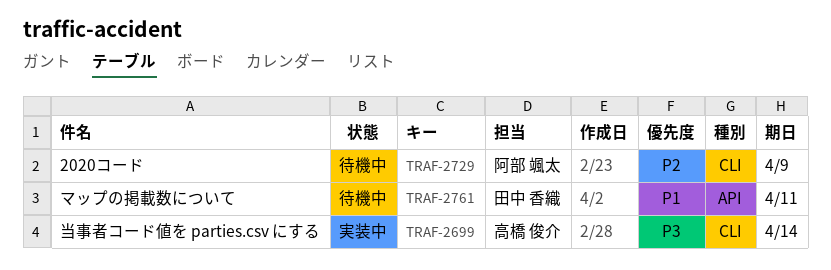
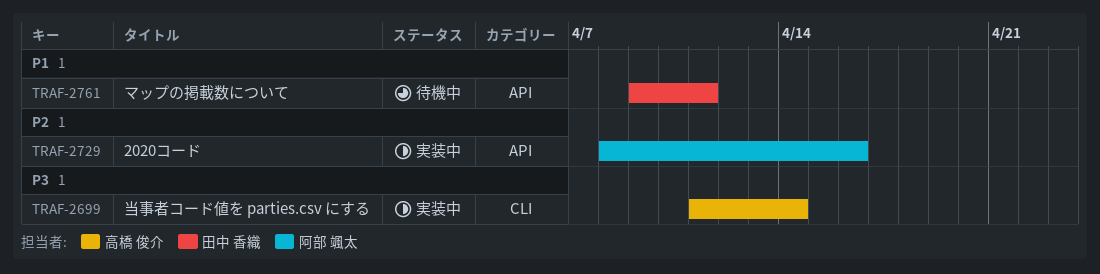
TRAF-2729, status: 待機中 -> 実装中
TRAF-2729, label: CLI -> API
TRAF-2729, due: Apr 9 -> Apr 16

